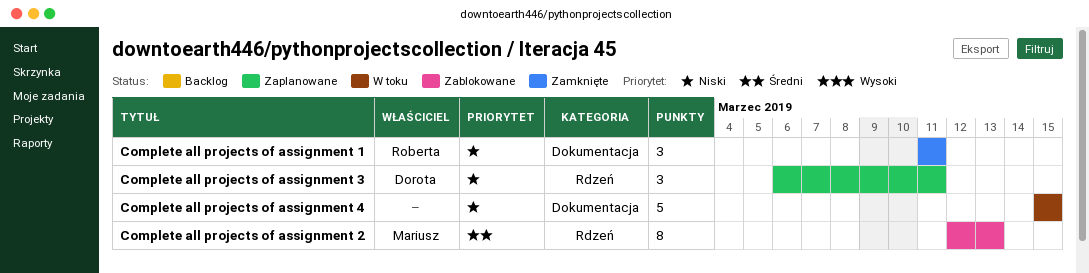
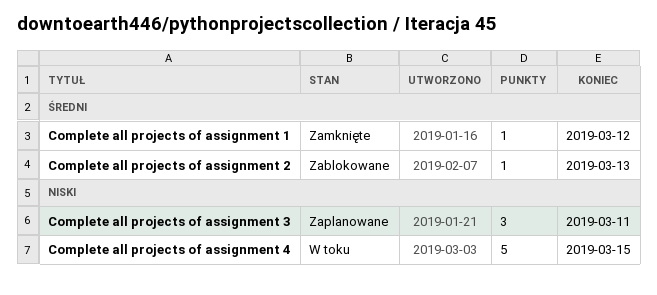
Complete all projects of assignment 1, priority: Niski -> Średni
Complete all projects of assignment 1, estimate: 3 -> 1
Complete all projects of assignment 1, due: Mar 11 -> Mar 12
Complete all projects of assignment 2, estimate: 8 -> 1

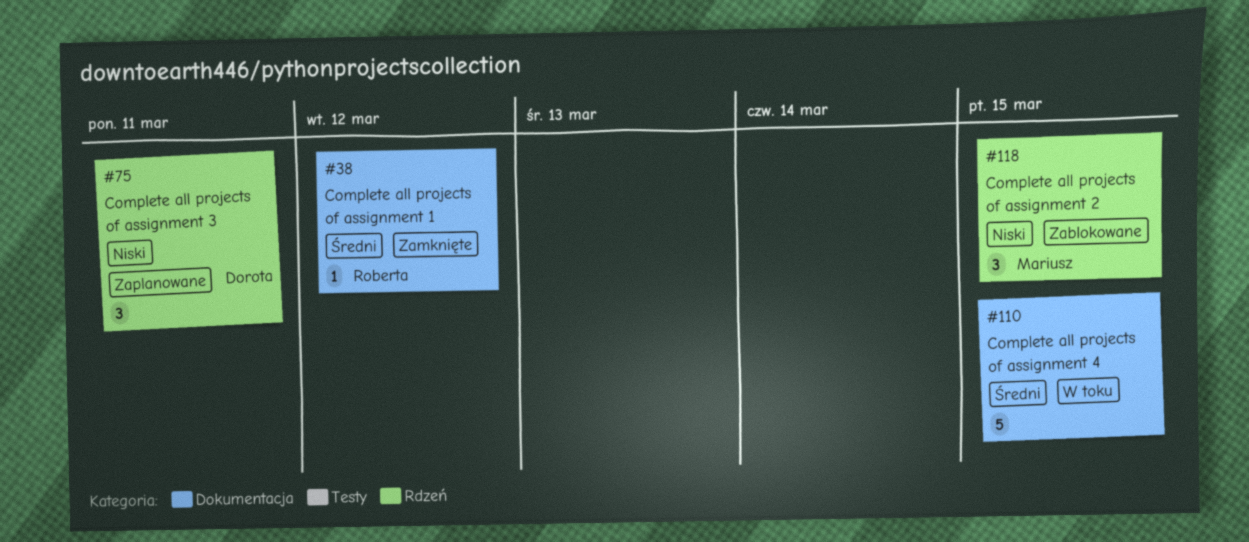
Complete all projects of assignment 2, priority: Średni -> Niski
Complete all projects of assignment 2, estimate: 1 -> 3
Complete all projects of assignment 2, due: Mar 13 -> Mar 15
Complete all projects of assignment 4, priority: Niski -> Średni

